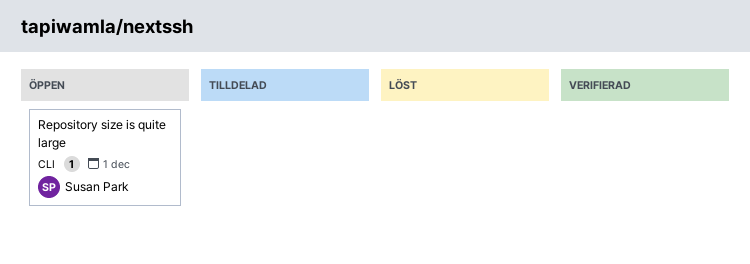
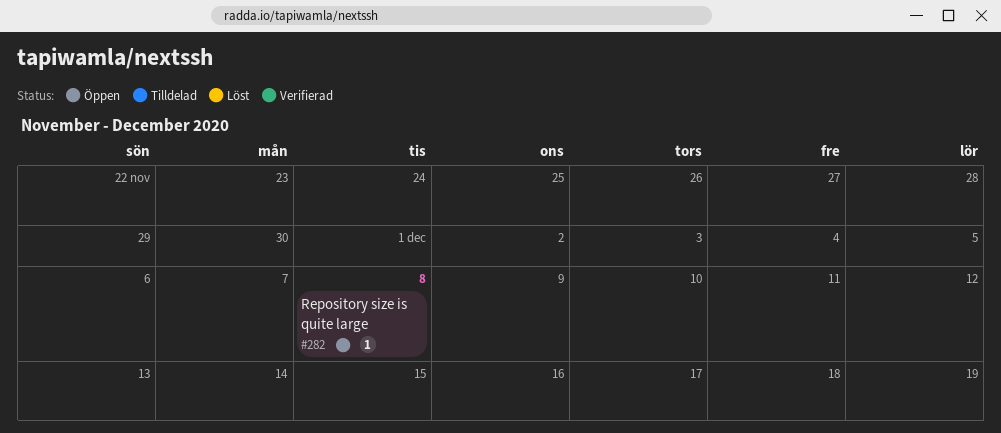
Repository size is quite large, due: Dec 1 -> Dec 8

